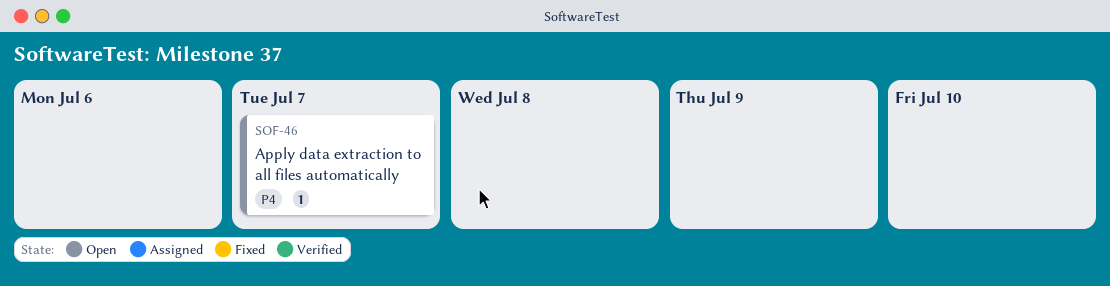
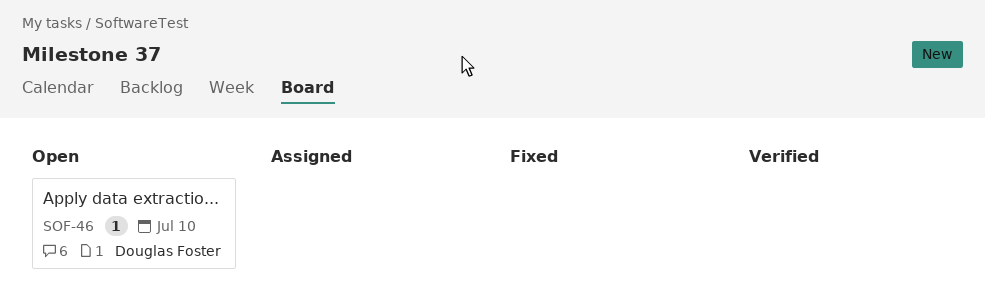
SOF-46, due: Jul 7 -> Jul 10

